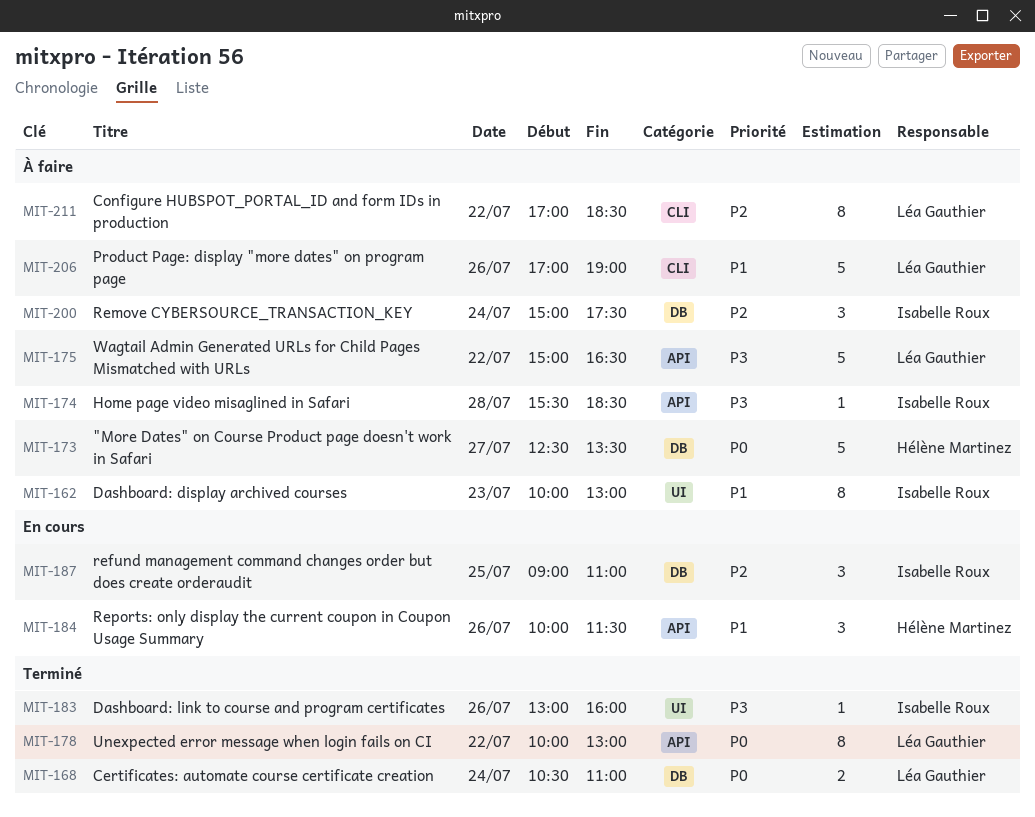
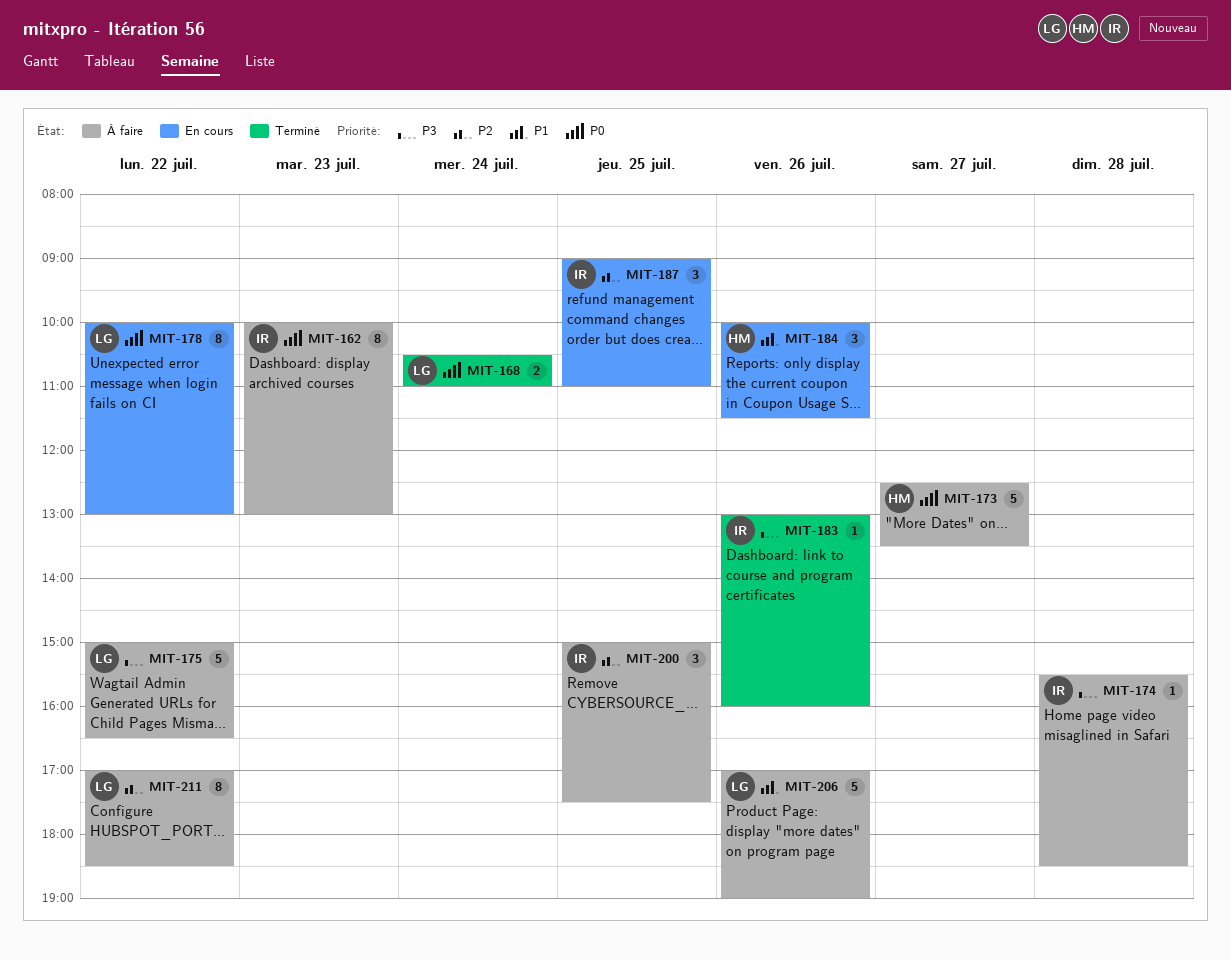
MIT-162, priority: P1 -> P0
MIT-178, status: Terminé -> En cours
MIT-200, day: Jul 24 -> Jul 25

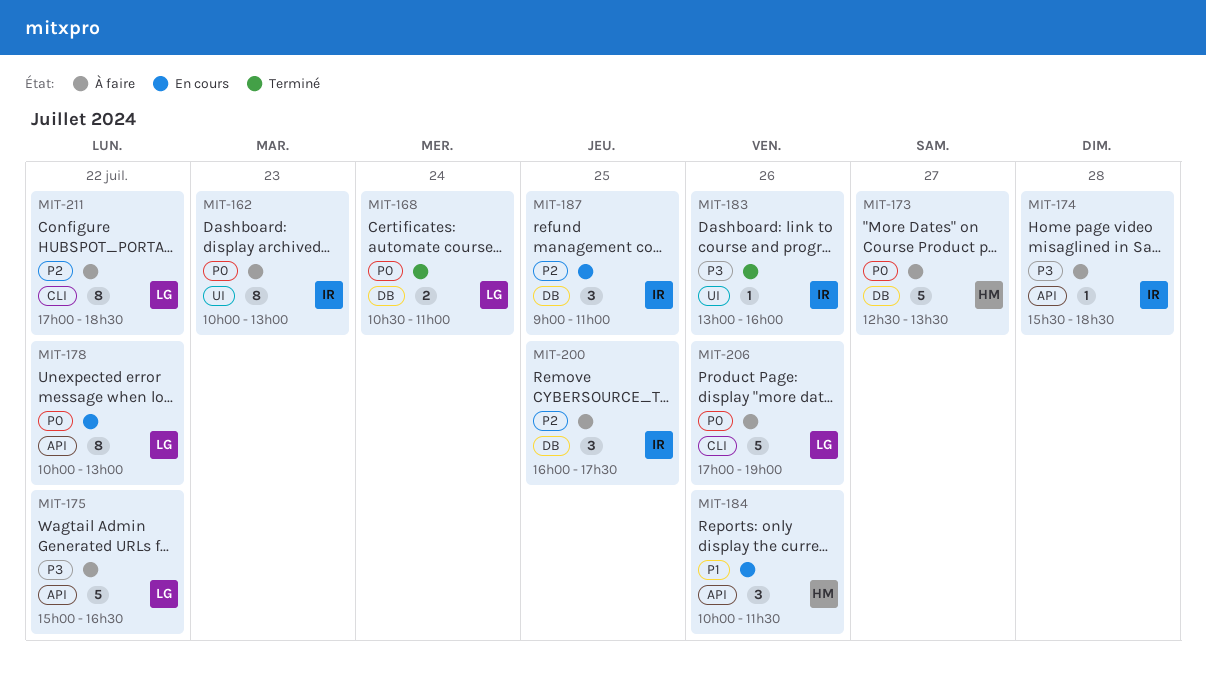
MIT-200, begins: 15:00 -> 16:00
MIT-206, priority: P1 -> P0

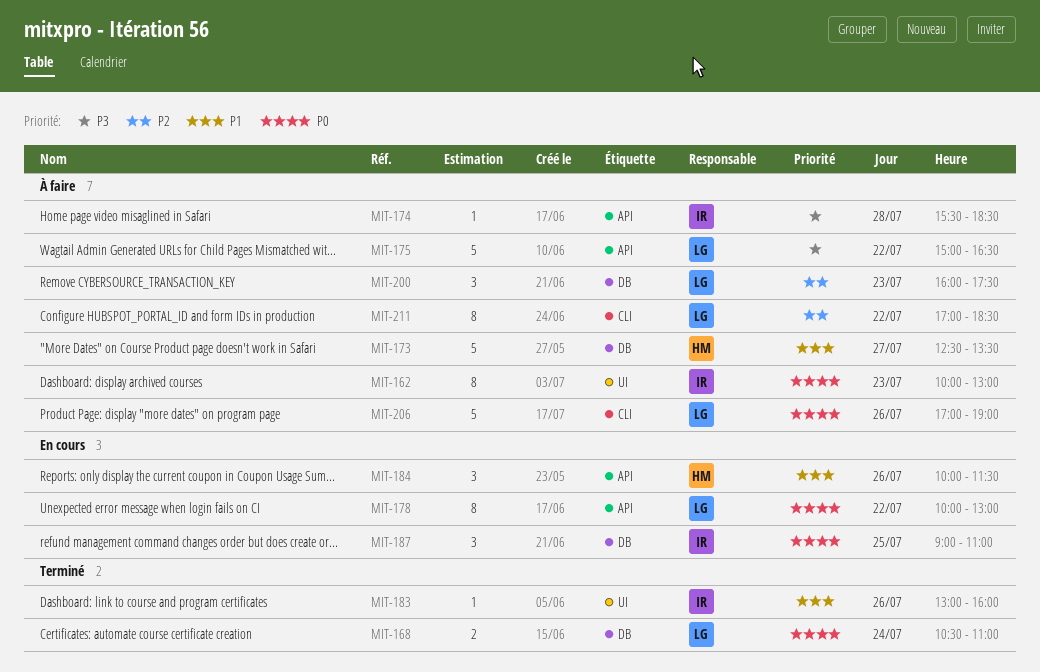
MIT-173, priority: P0 -> P1
MIT-183, priority: P3 -> P1
MIT-187, priority: P2 -> P0
MIT-200, owner: IR -> LG
MIT-200, day: Jul 25 -> Jul 23

